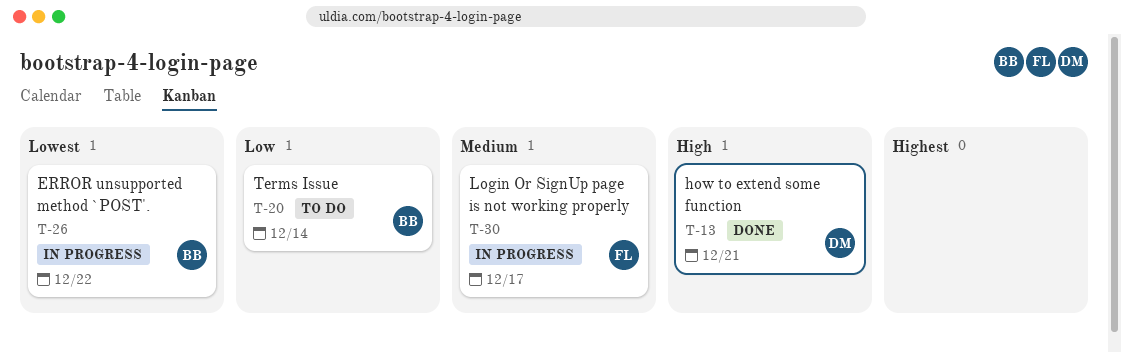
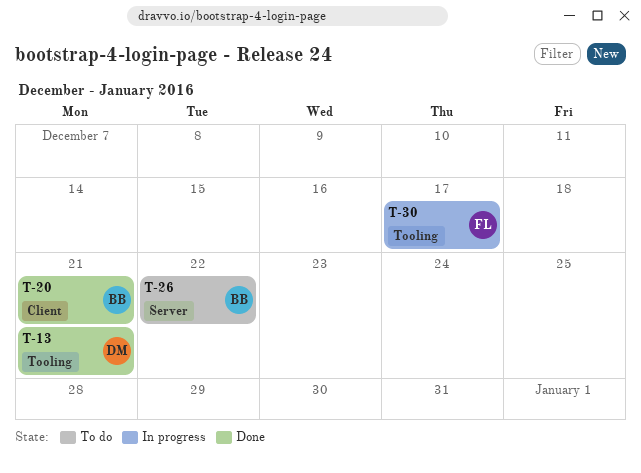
T-20, status: To do -> Done
T-20, due: Dec 14 -> Dec 21
T-26, status: In progress -> To do

